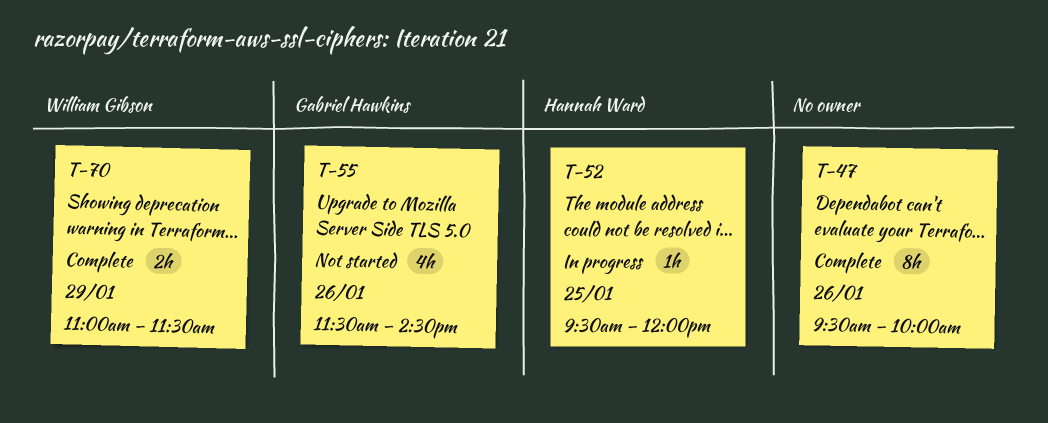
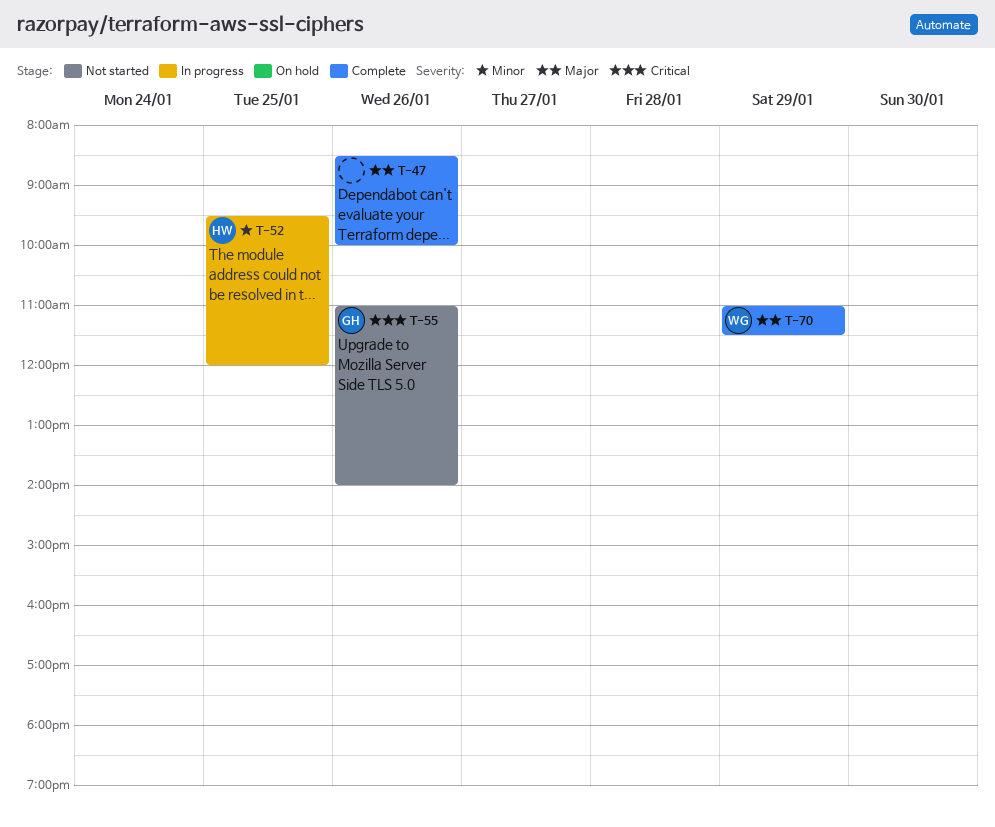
T-47, begins: 09:30 -> 08:30
T-55, begins: 11:30 -> 11:00
T-55, ends: 14:30 -> 14:00

